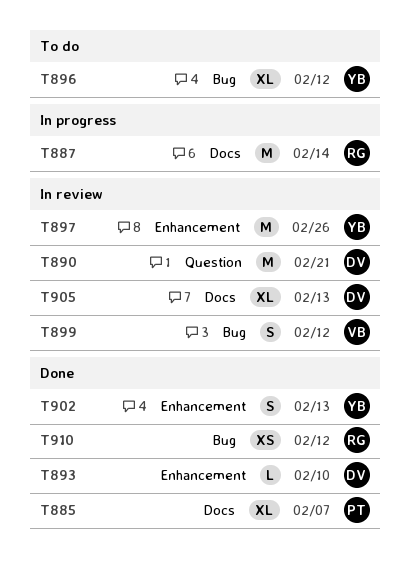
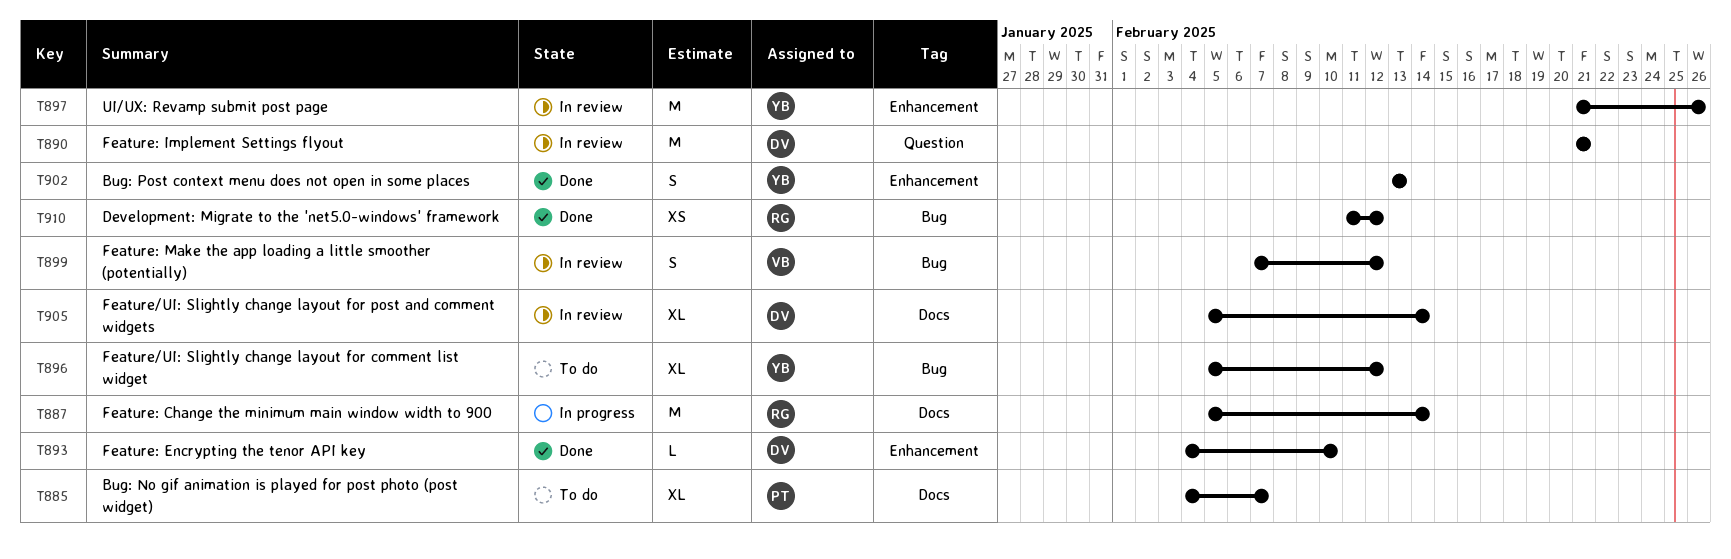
T885, status: Done -> To do
T905, due: Feb 13 -> Feb 14

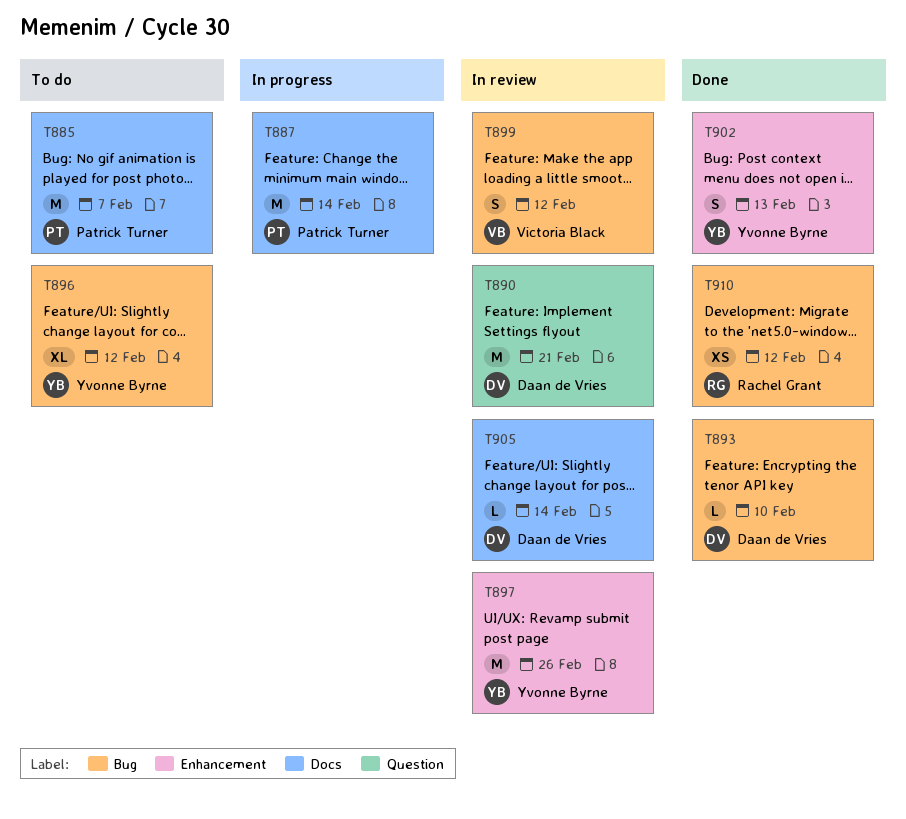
T885, estimate: XL -> M
T887, owner: Rachel Grant -> Patrick Turner
T893, label: Enhancement -> Bug
T905, estimate: XL -> L

